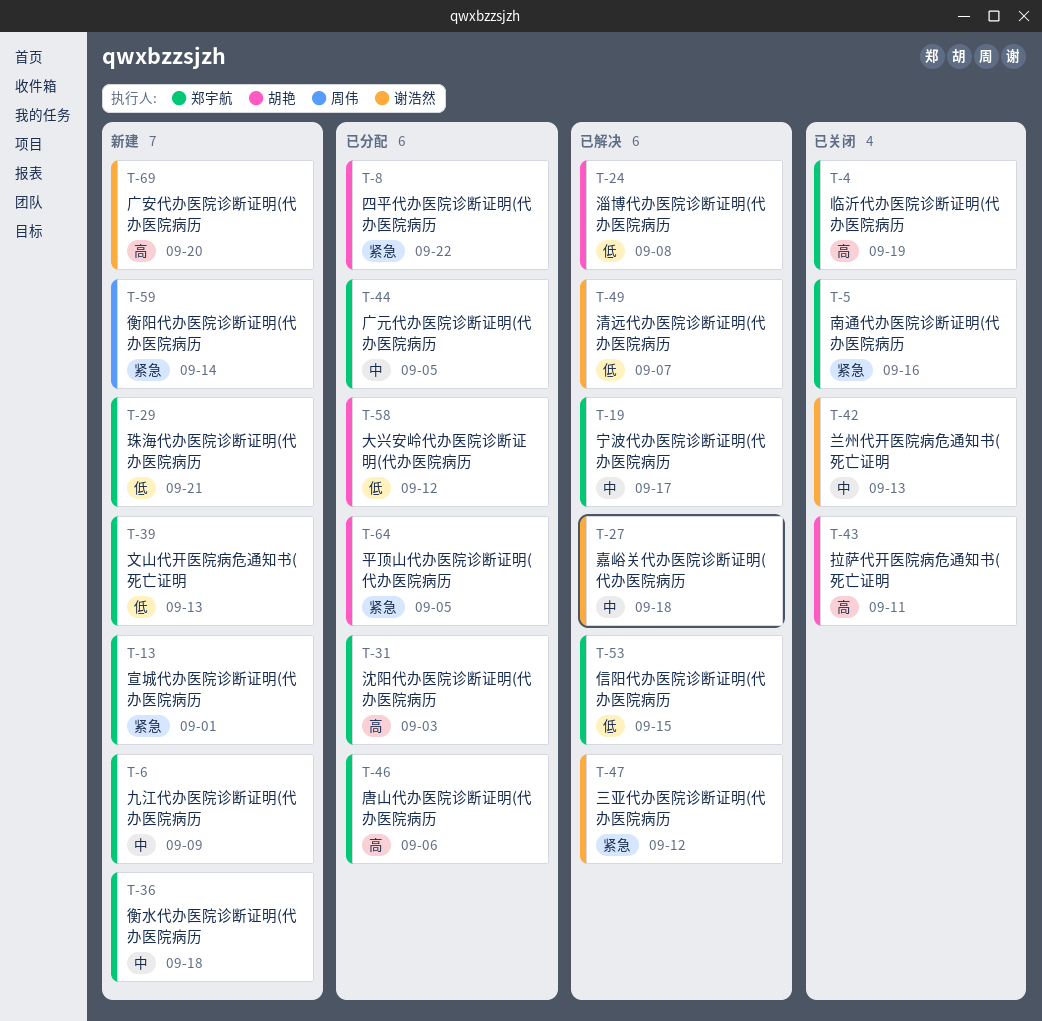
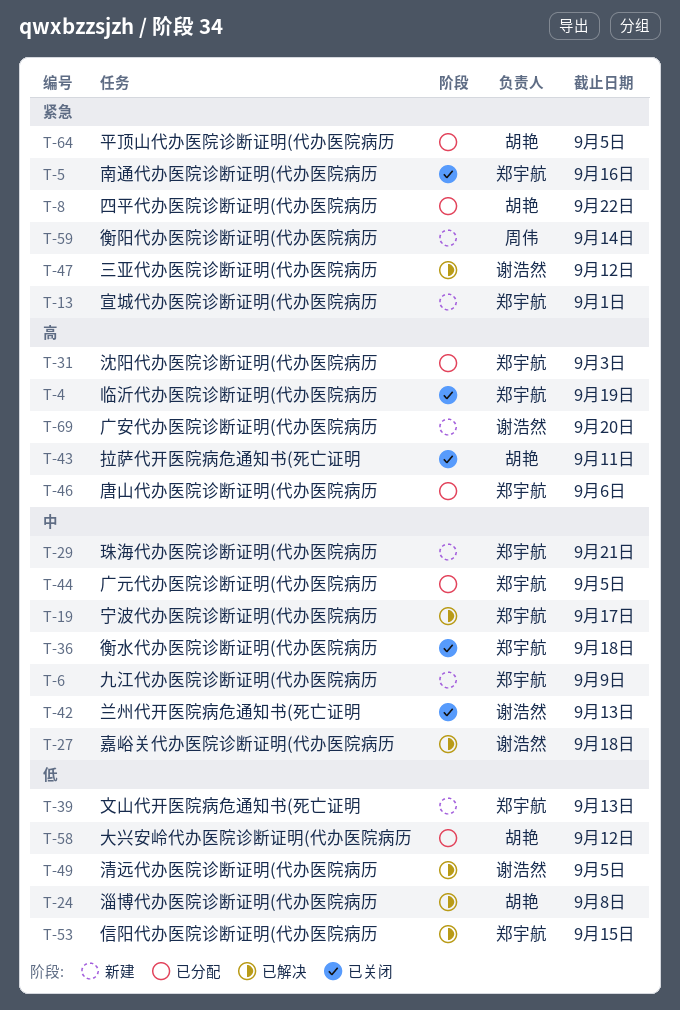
T-29, priority: 低 -> 中
T-36, status: 新建 -> 已关闭
T-49, due: Sep 7 -> Sep 5

